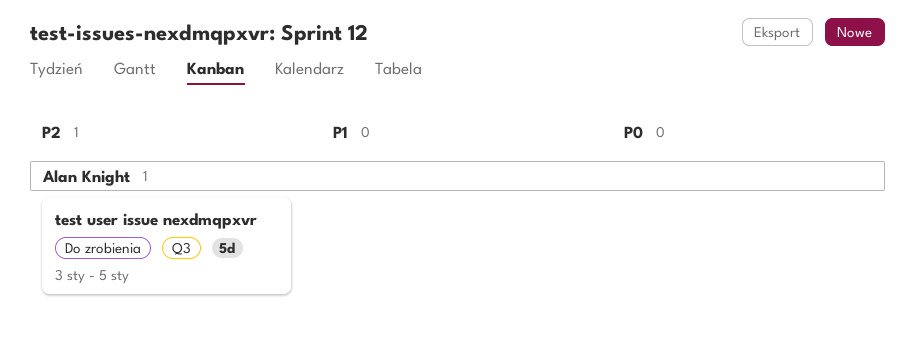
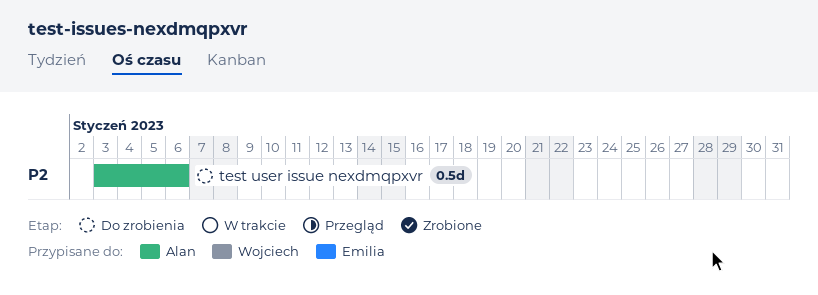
test user issue nexdmqpxvr, estimate: 5d -> 0.5d
test user issue nexdmqpxvr, due: Jan 5 -> Jan 6

